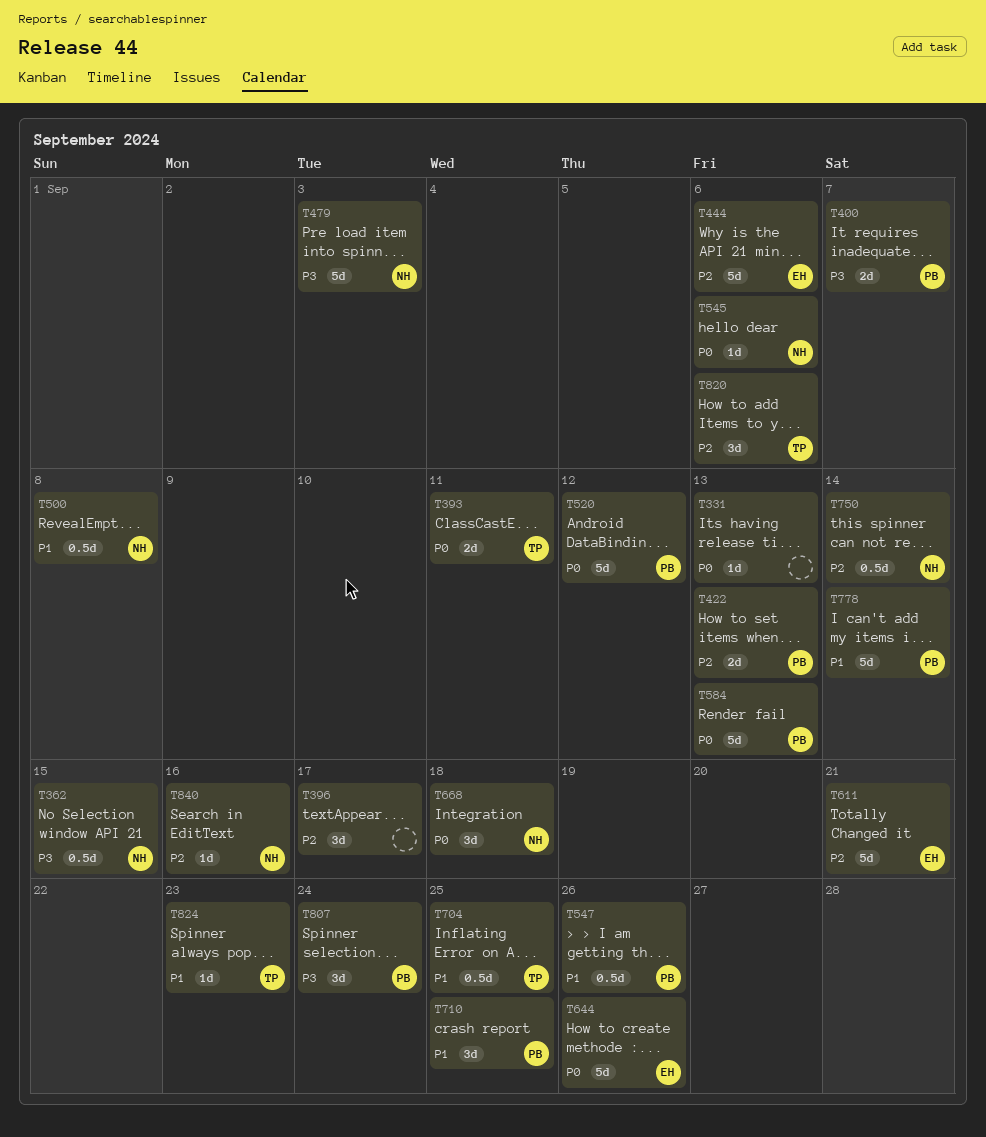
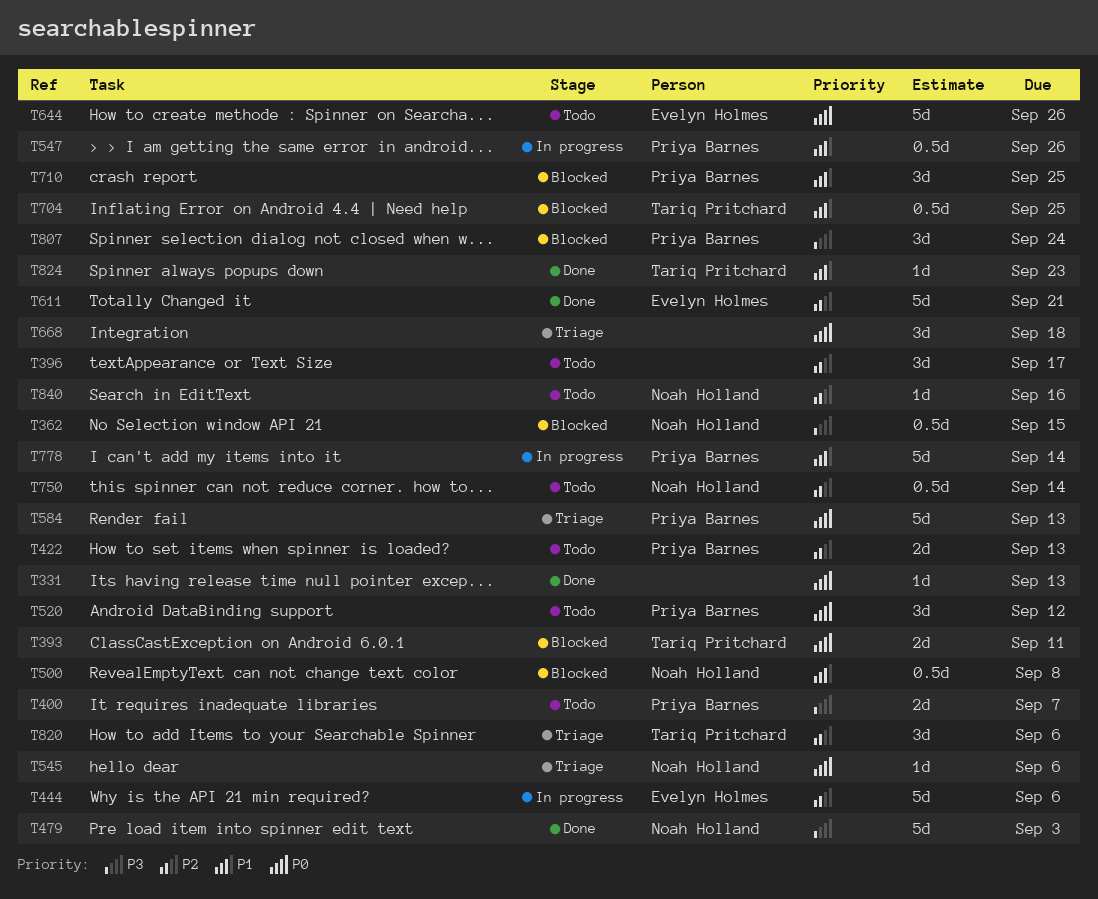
T520, estimate: 5d -> 3d
T668, owner: Noah Holland -> none

